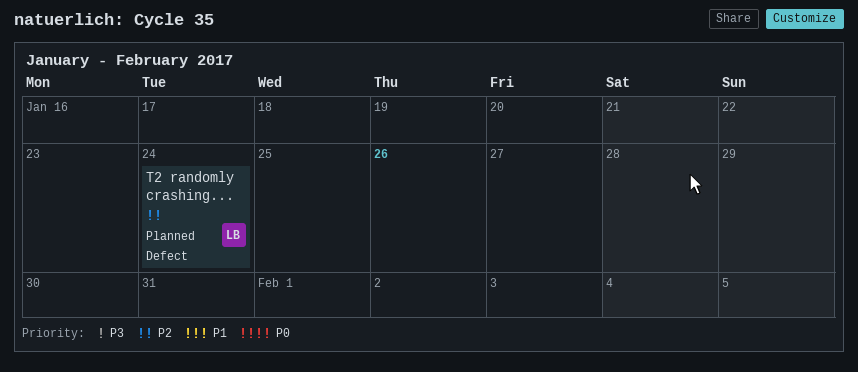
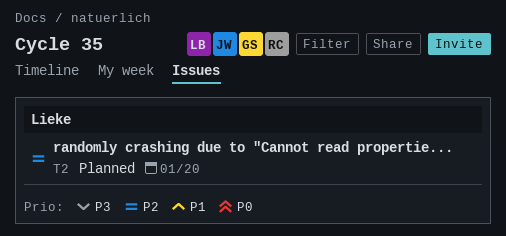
T2, due: Jan 24 -> Jan 20

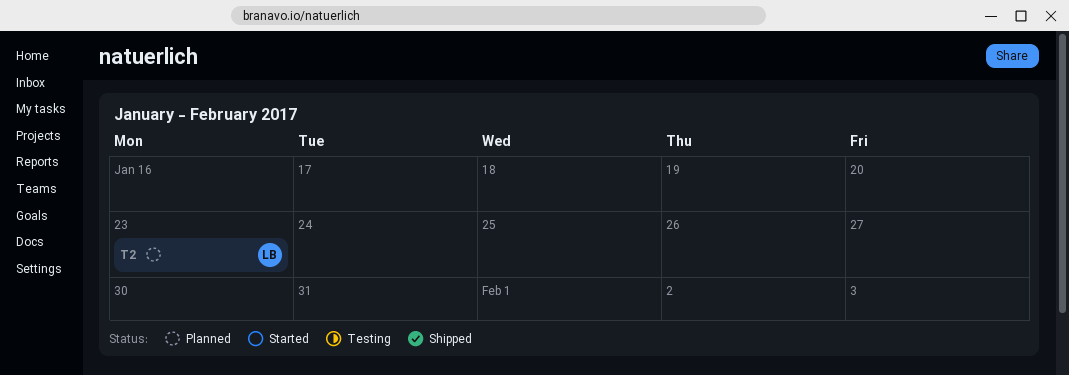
T2, due: Jan 20 -> Jan 23

